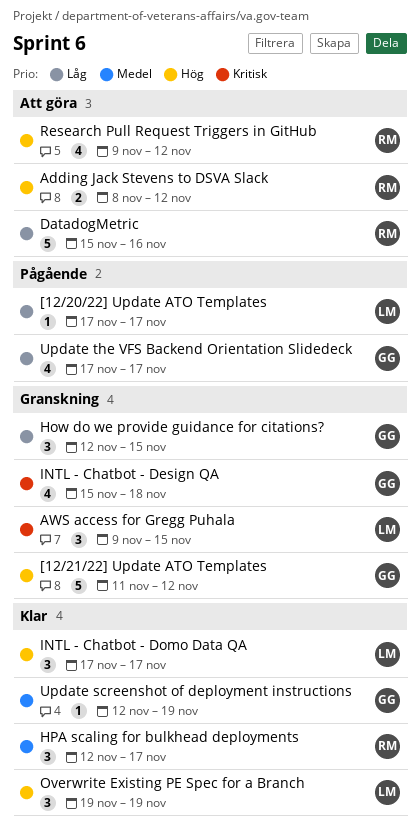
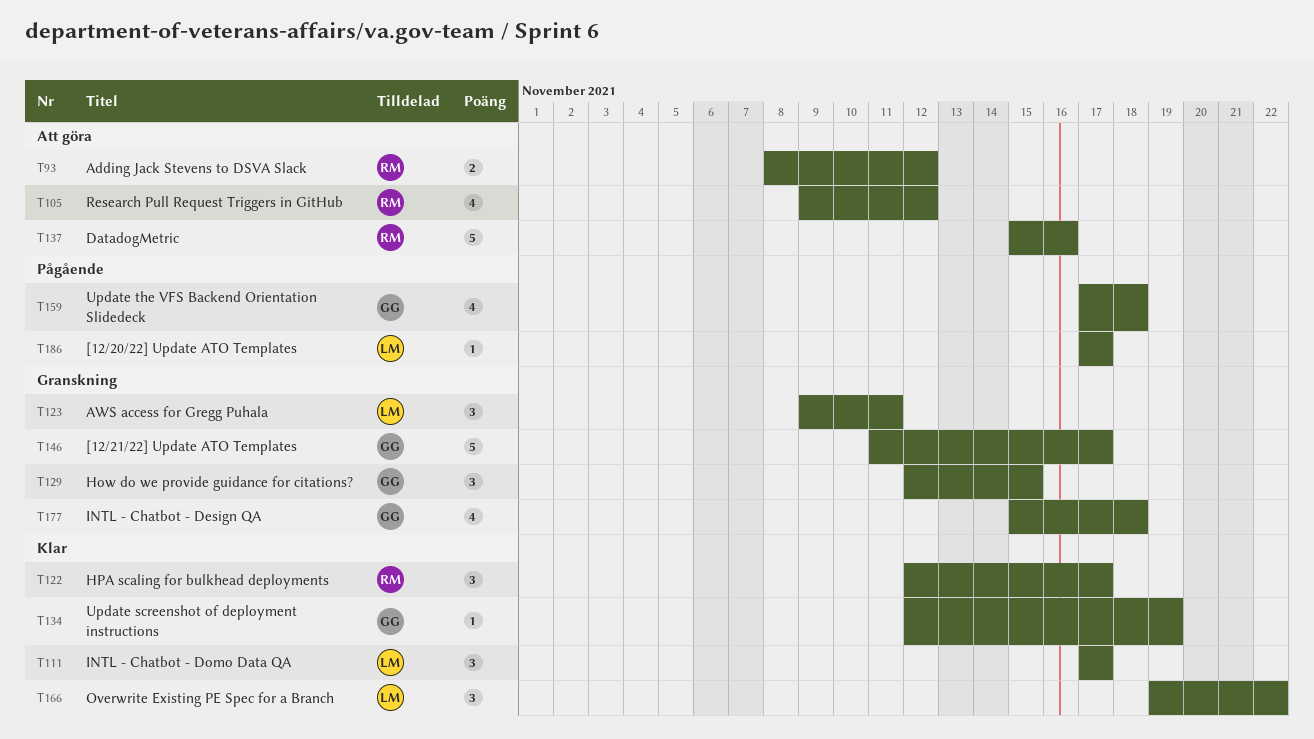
[12/21/22] Update ATO Templates, due: Nov 12 -> Nov 17
AWS access for Gregg Puhala, due: Nov 15 -> Nov 11
Overwrite Existing PE Spec for a Branch, due: Nov 19 -> Nov 22
Update the VFS Backend Orientation Slidedeck, due: Nov 17 -> Nov 18

